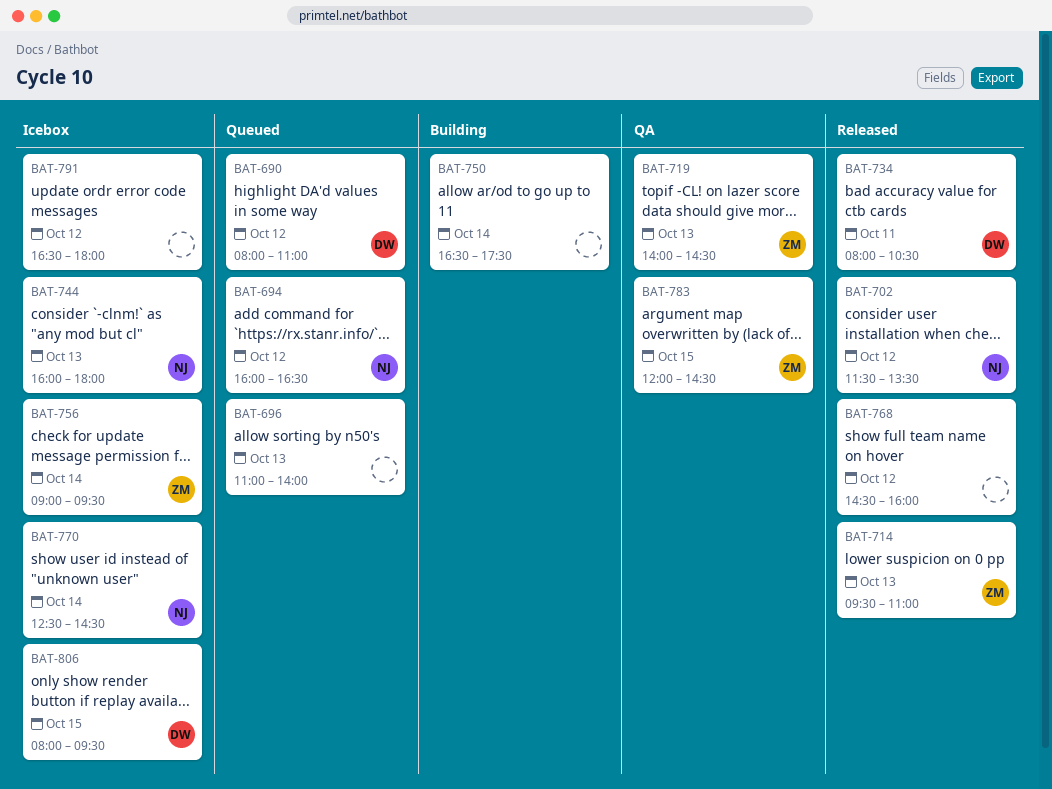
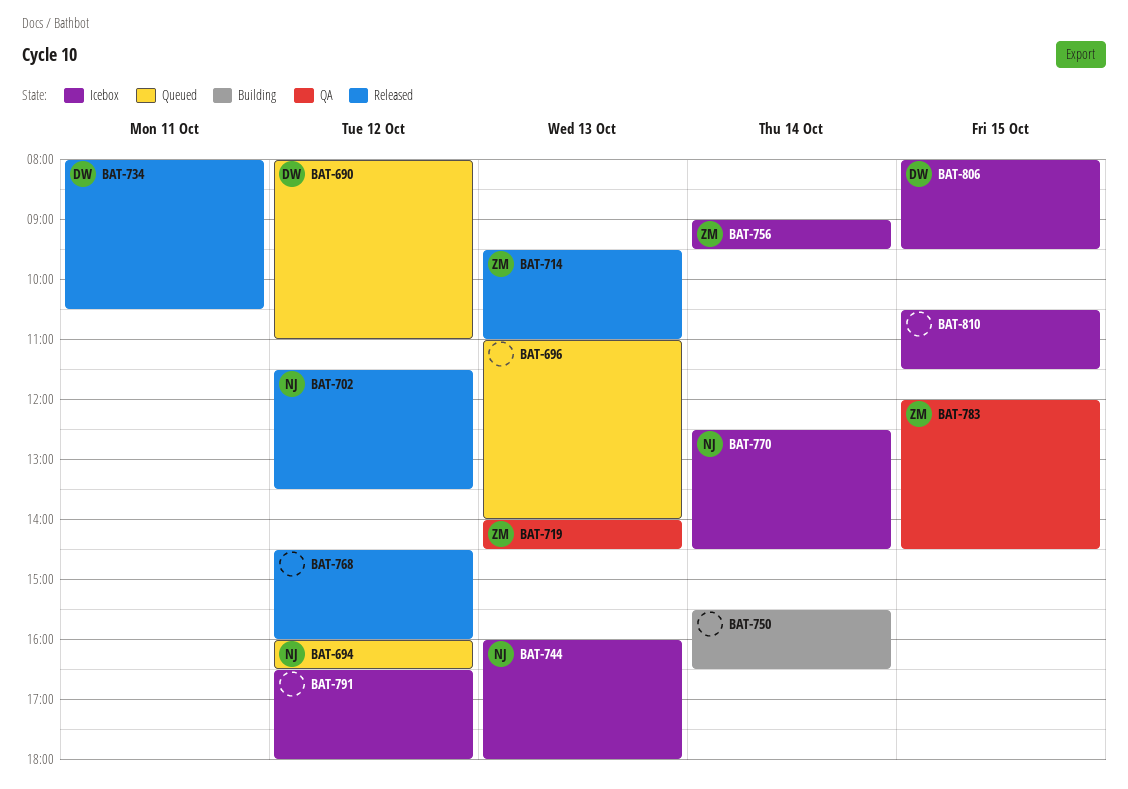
BAT-750, begins: 16:30 -> 15:30
BAT-750, ends: 17:30 -> 16:30
BAT-810: none -> present

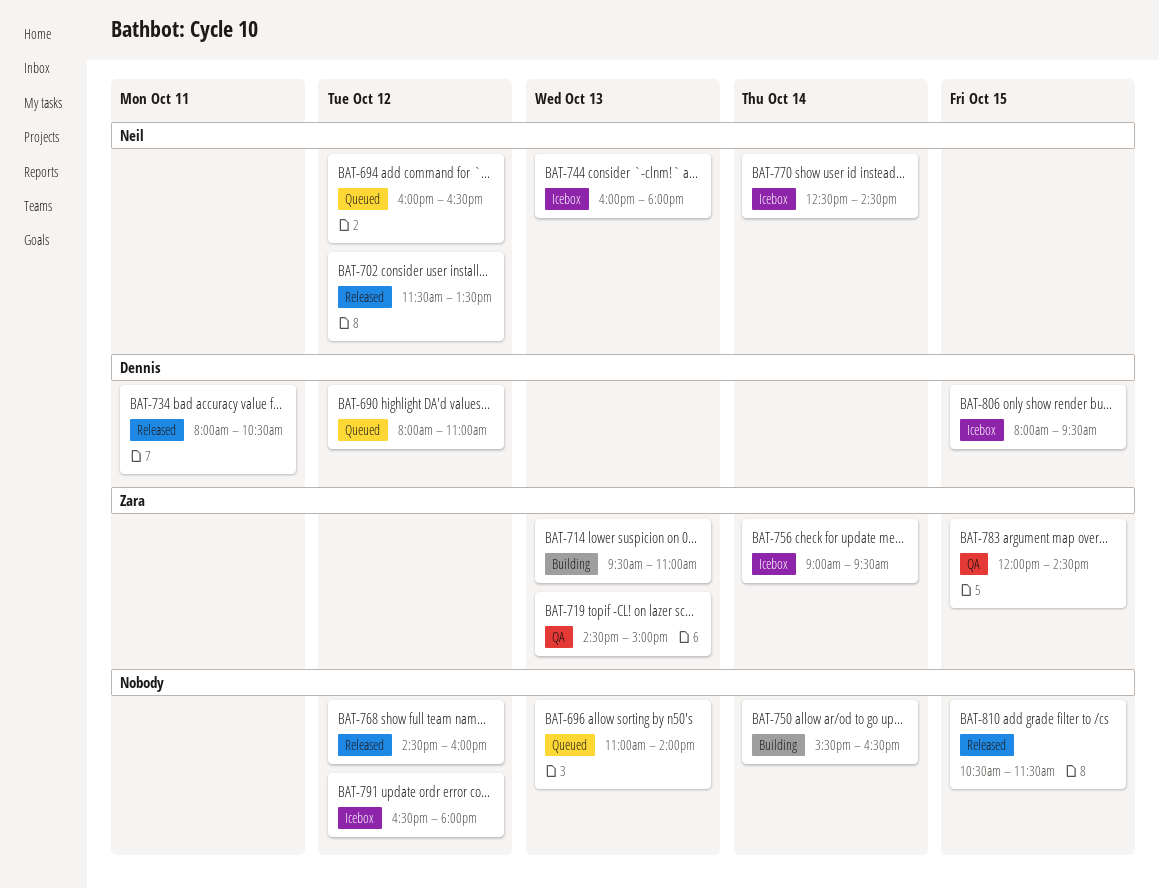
BAT-714, status: Released -> Building
BAT-719, begins: 14:00 -> 14:30
BAT-719, ends: 14:30 -> 15:00
BAT-810, status: Icebox -> Released

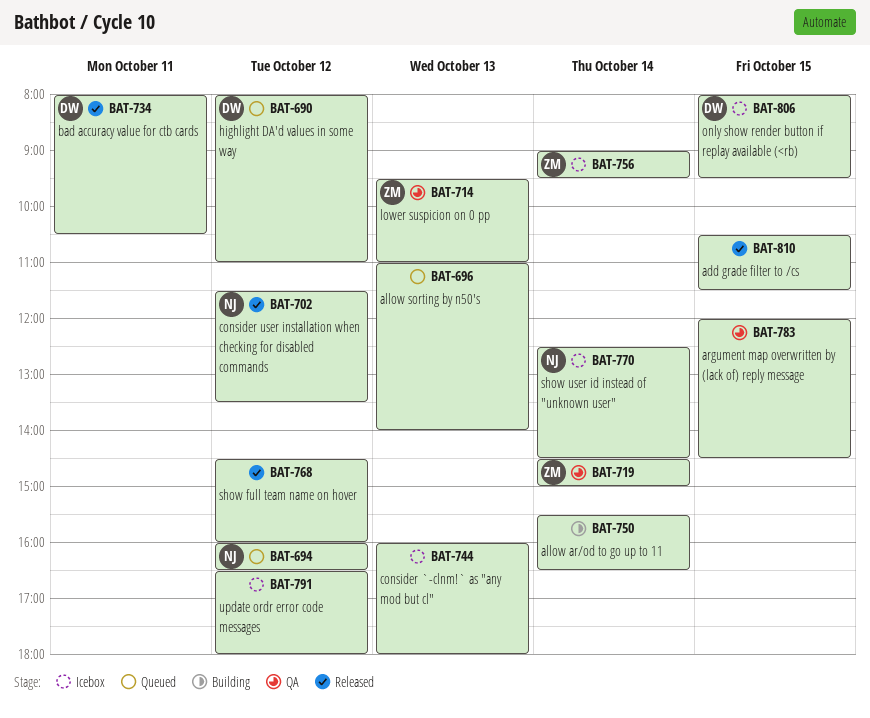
BAT-714, status: Building -> QA
BAT-719, day: Oct 13 -> Oct 14
BAT-744, owner: Neil -> none
BAT-783, owner: Zara -> none

